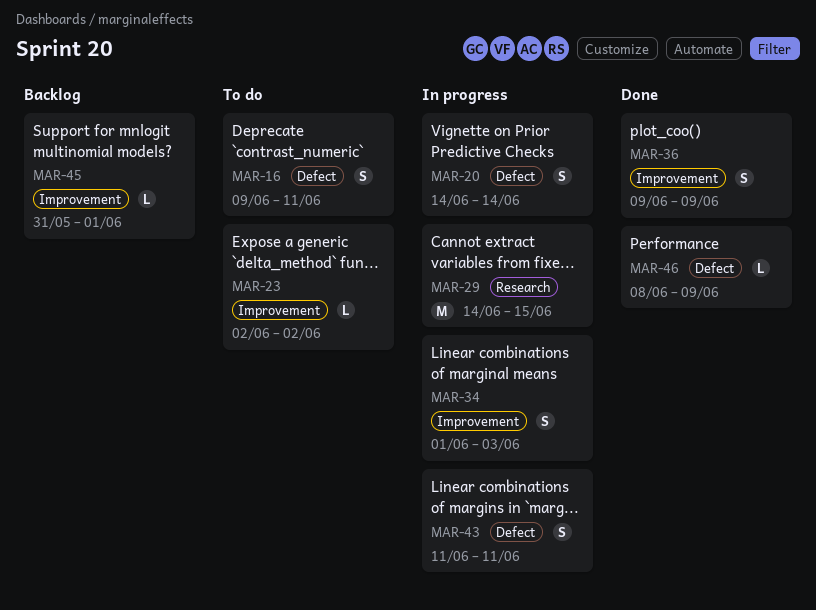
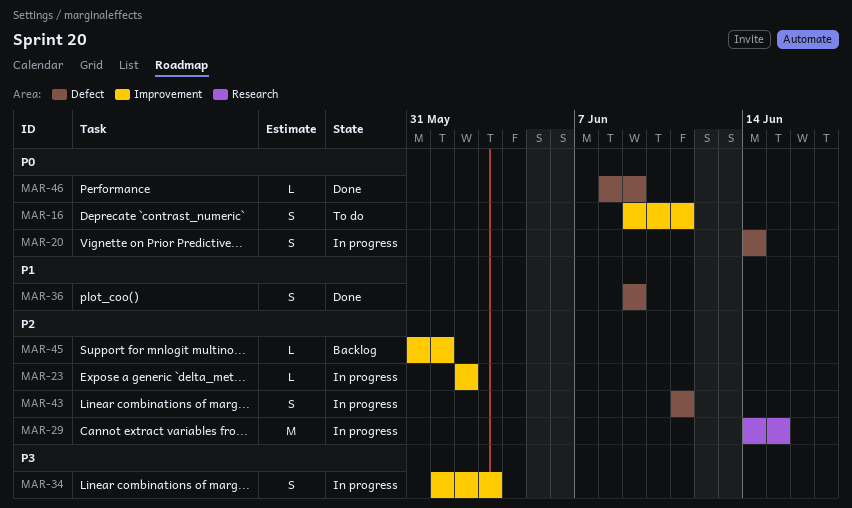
MAR-16, label: Defect -> Improvement
MAR-23, status: To do -> In progress
MAR-36, label: Improvement -> Defect

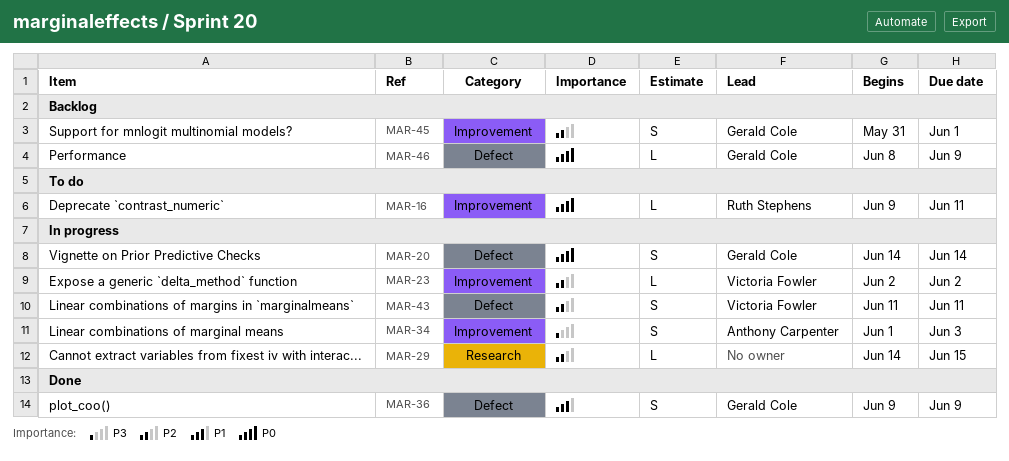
MAR-16, estimate: S -> L
MAR-29, estimate: M -> L
MAR-45, estimate: L -> S
MAR-46, status: Done -> Backlog

